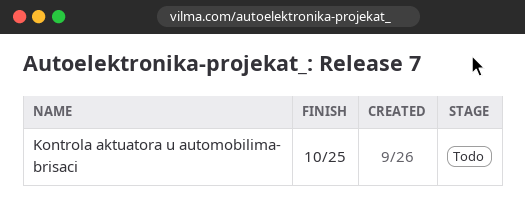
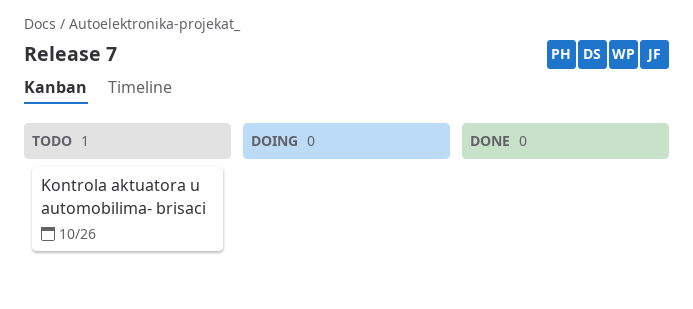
Kontrola aktuatora u automobilima- brisaci, due: Oct 25 -> Oct 26

